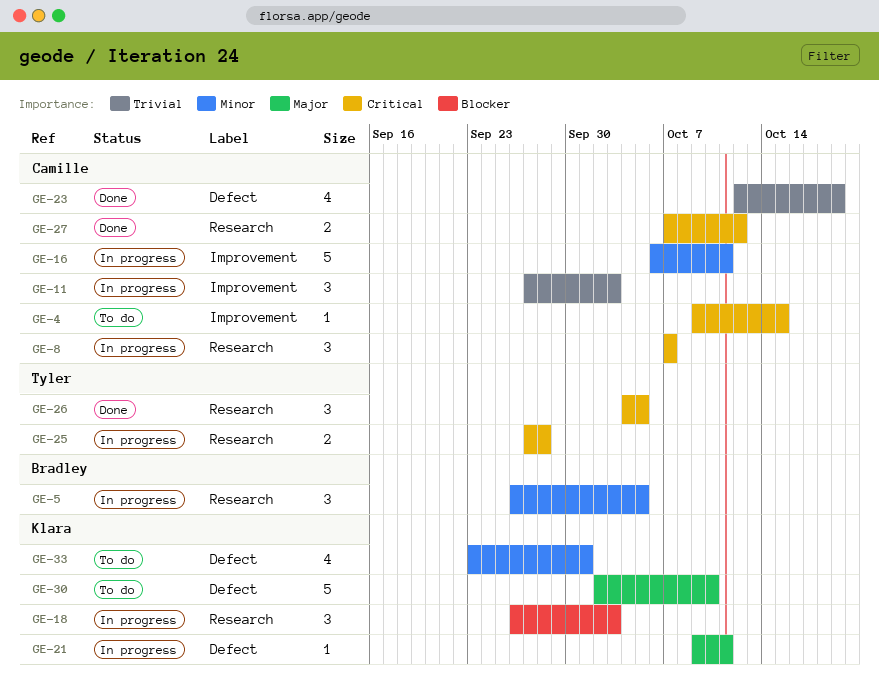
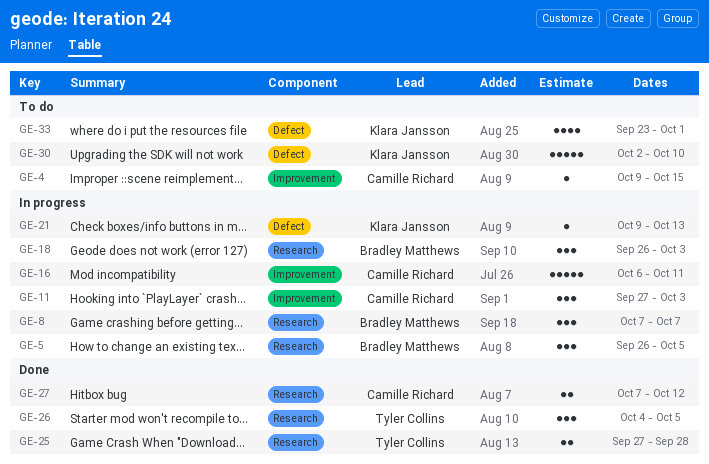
GE-8, owner: Camille Richard -> Bradley Matthews
GE-18, owner: Klara Jansson -> Bradley Matthews
GE-21, due: Oct 11 -> Oct 13
GE-23: present -> none
GE-25, status: In progress -> Done

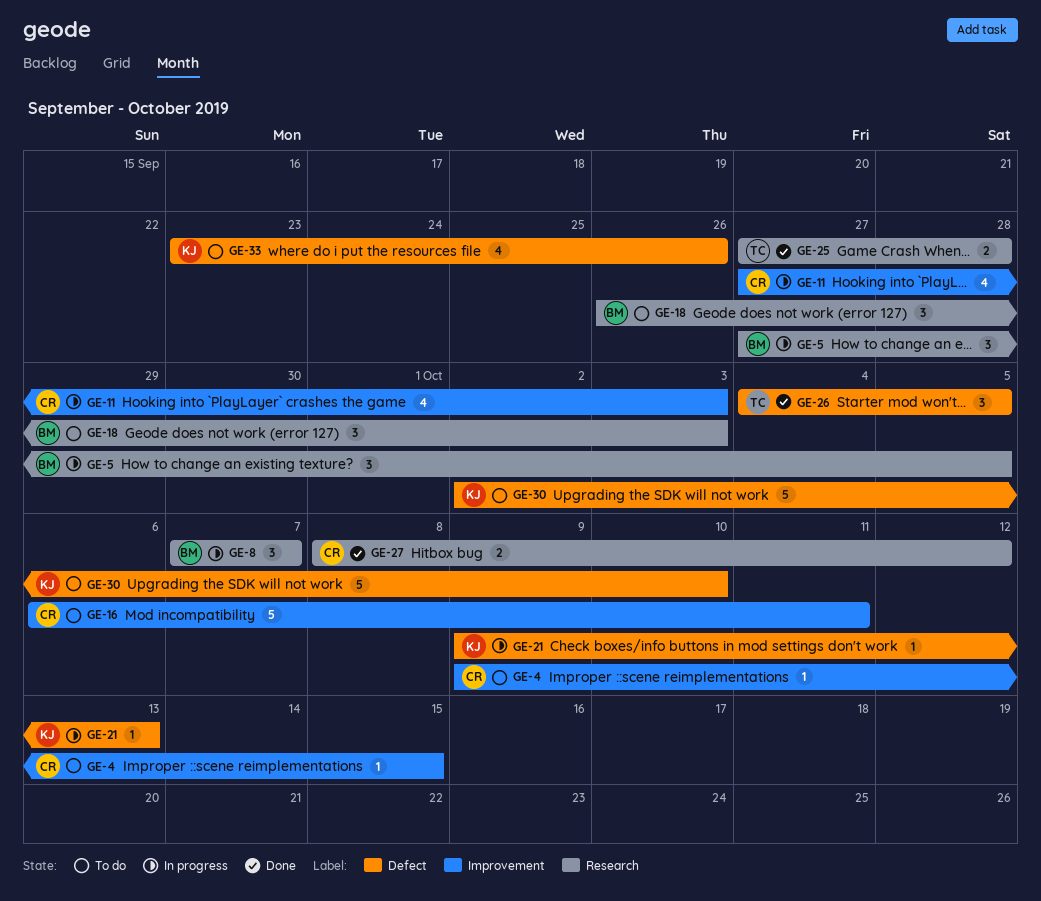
GE-5, start: Sep 26 -> Sep 27
GE-11, estimate: 3 -> 4
GE-16, status: In progress -> To do
GE-18, status: In progress -> To do
GE-26, label: Research -> Defect
GE-27, start: Oct 7 -> Oct 8
GE-33, due: Oct 1 -> Sep 26

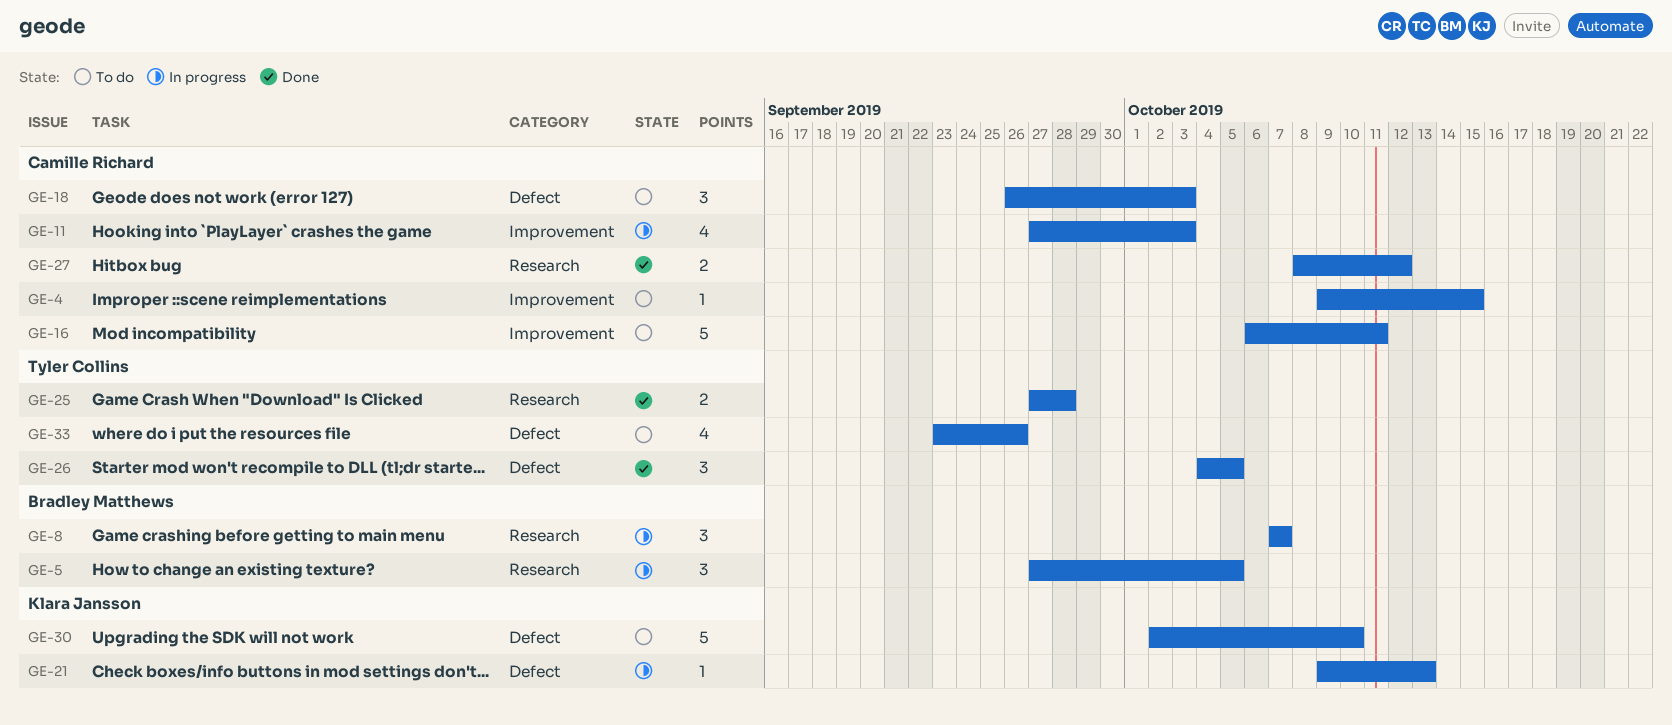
GE-18, owner: Bradley Matthews -> Camille Richard
GE-18, label: Research -> Defect
GE-33, owner: Klara Jansson -> Tyler Collins

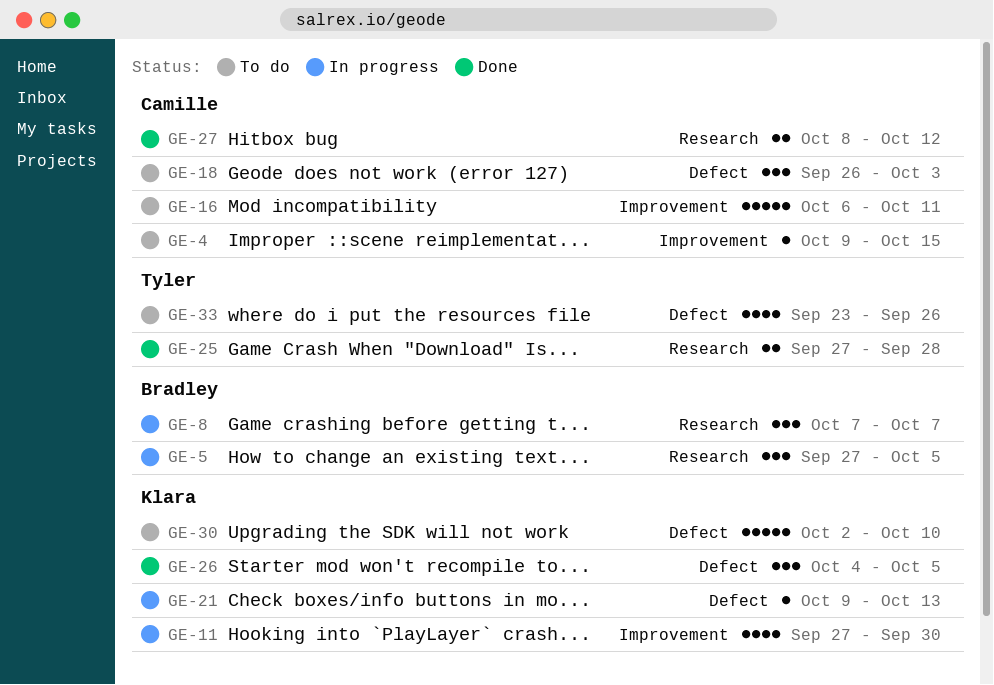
GE-11, owner: Camille Richard -> Klara Jansson
GE-11, due: Oct 3 -> Sep 30
GE-26, owner: Tyler Collins -> Klara Jansson

